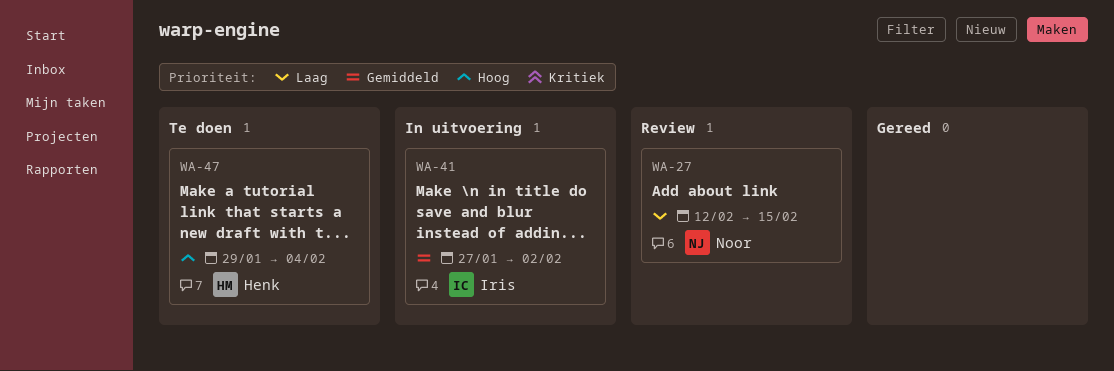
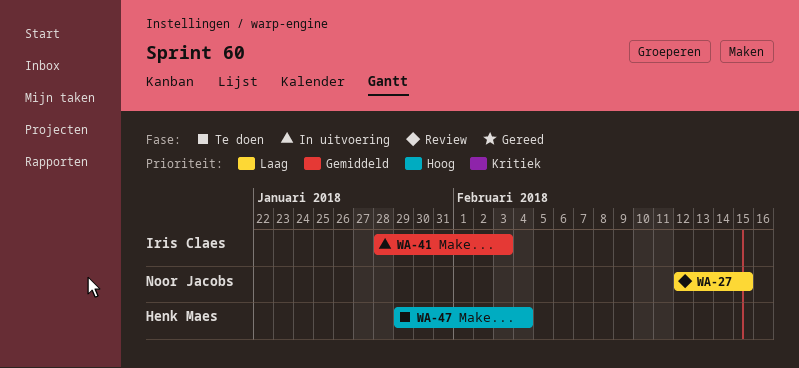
WA-41, start: Jan 27 -> Jan 28
WA-41, due: Feb 2 -> Feb 3

